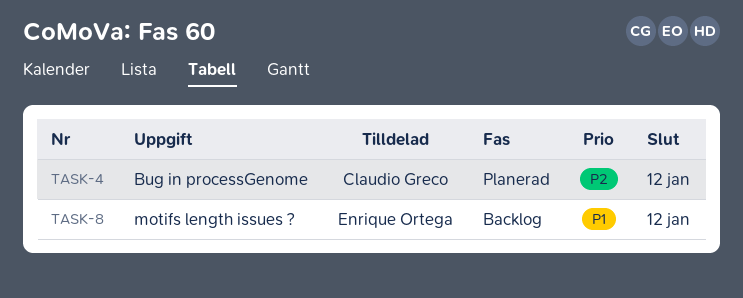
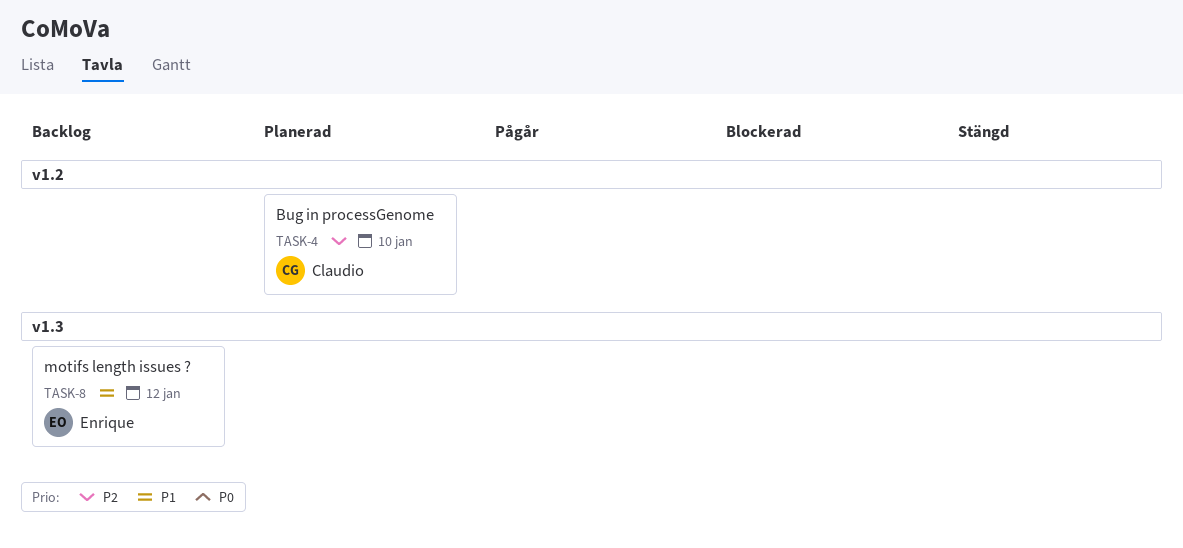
TASK-4, due: Jan 12 -> Jan 10

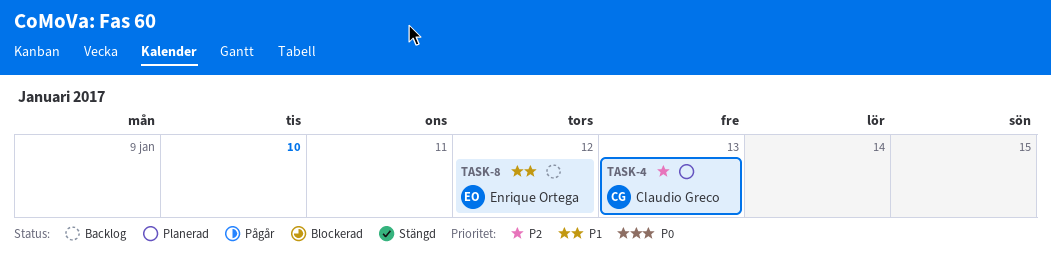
TASK-4, due: Jan 10 -> Jan 13

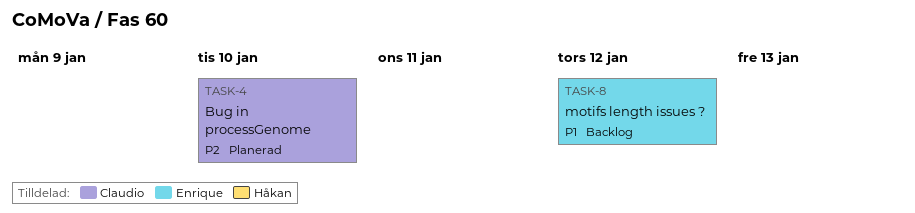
TASK-4, due: Jan 13 -> Jan 10

